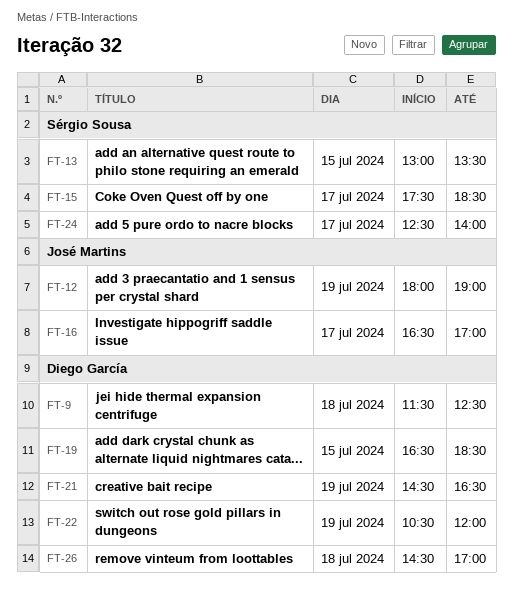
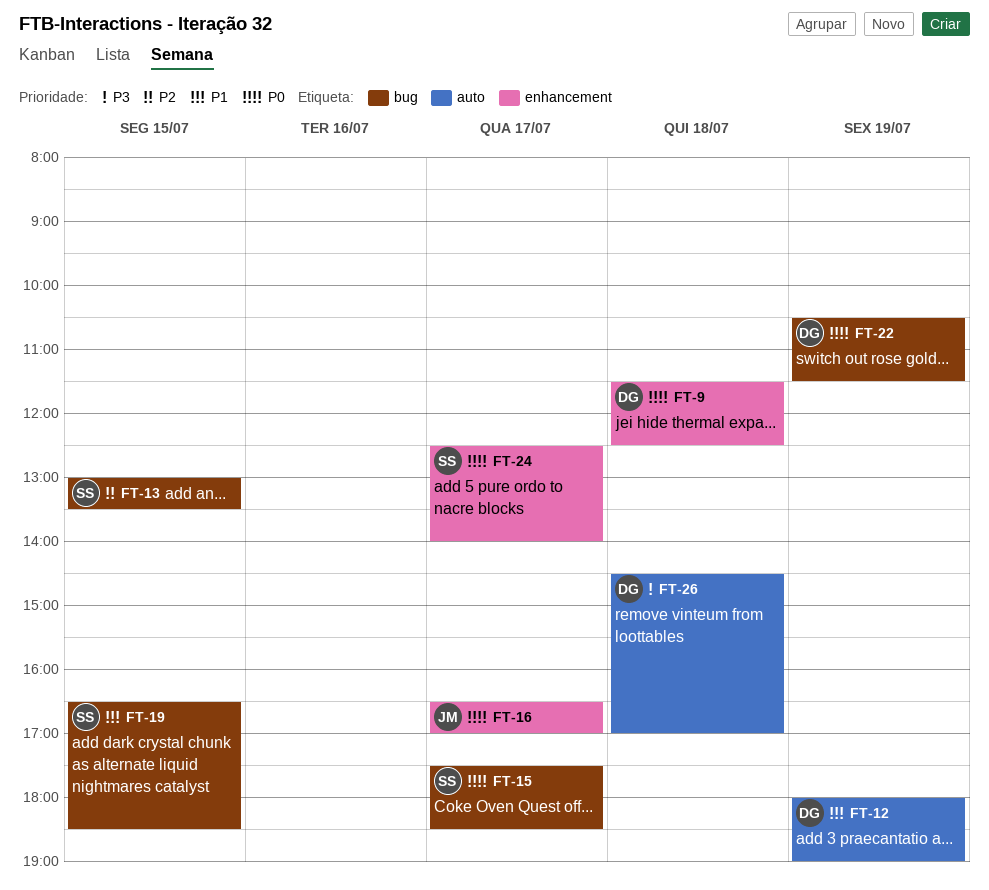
FT-12, owner: José Martins -> Diego García
FT-19, owner: Diego García -> Sérgio Sousa
FT-21: present -> none
FT-22, ends: 12:00 -> 11:30

